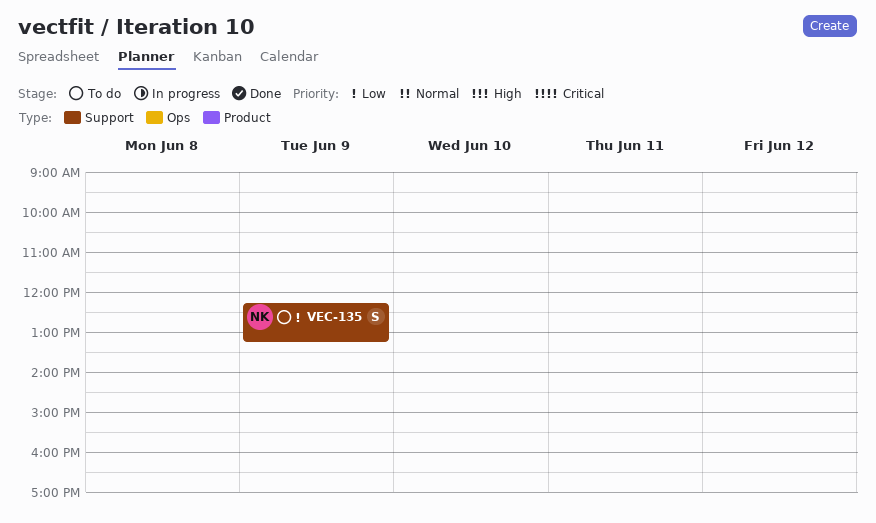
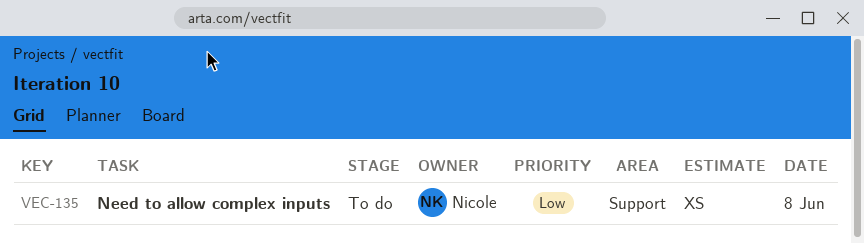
VEC-135, estimate: S -> XS
VEC-135, day: Jun 9 -> Jun 8

